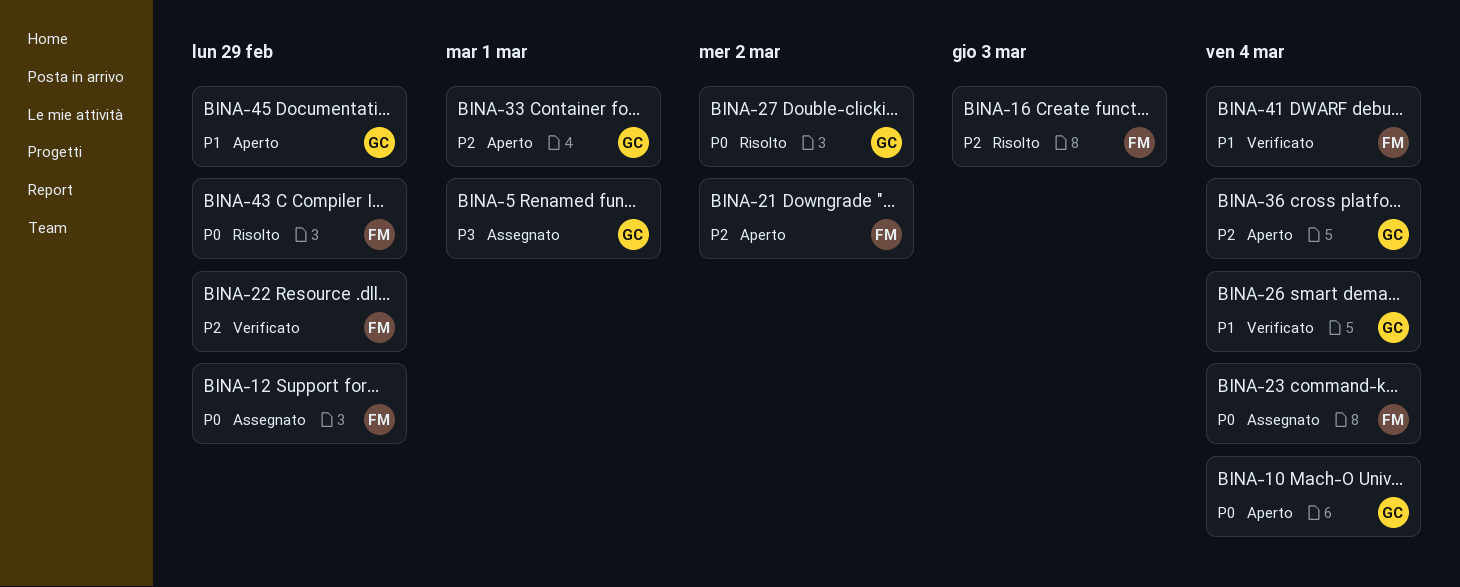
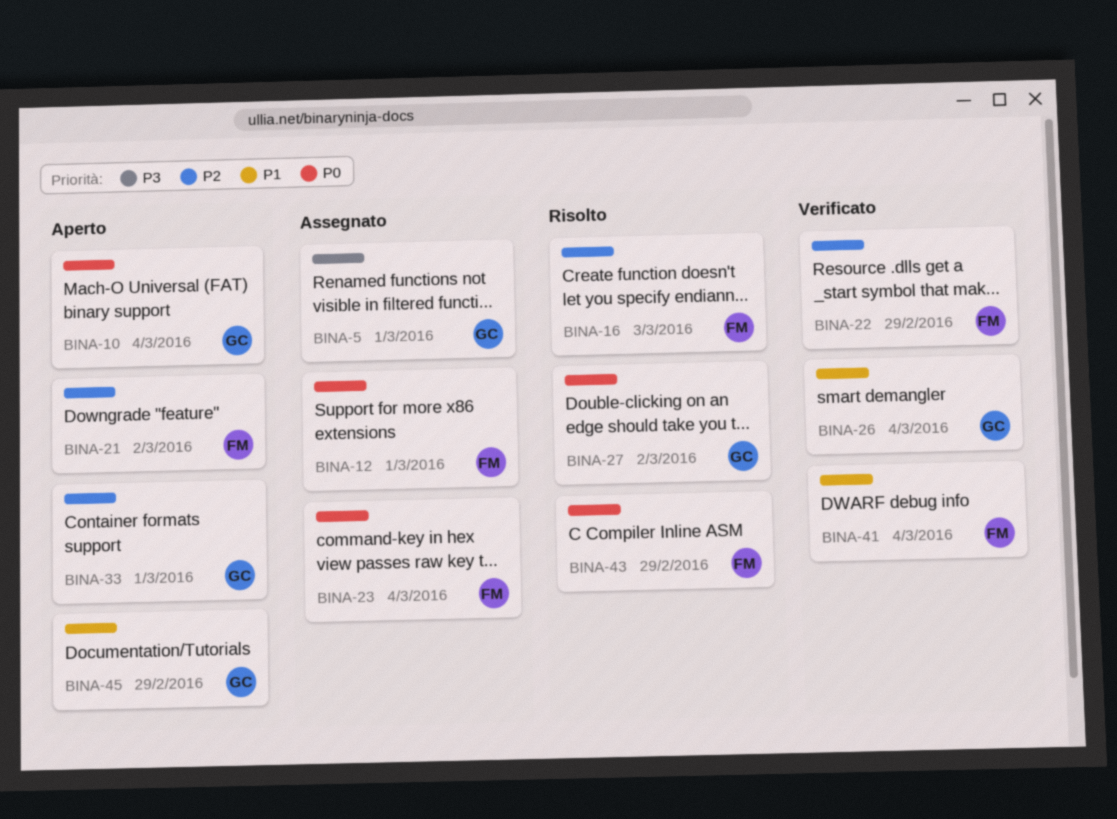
BINA-12, due: Feb 29 -> Mar 1
BINA-36: present -> none

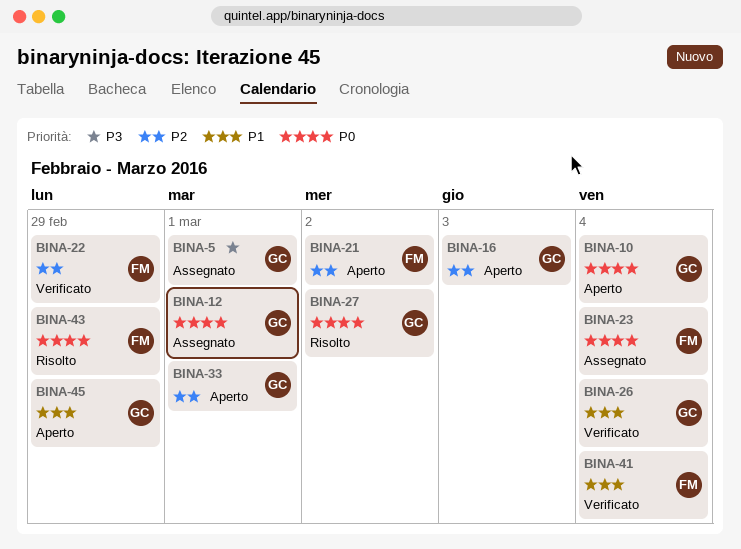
BINA-12, owner: FM -> GC
BINA-16, status: Risolto -> Aperto
BINA-16, owner: FM -> GC

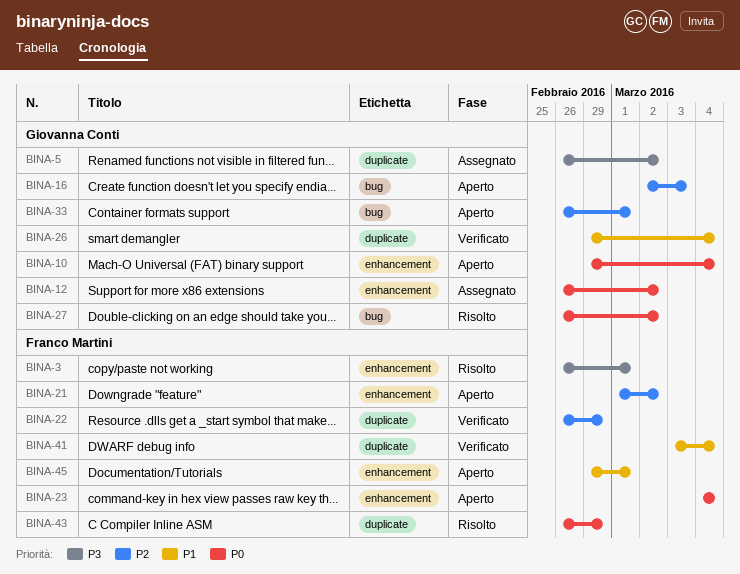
BINA-3: none -> present
BINA-5, due: Mar 1 -> Mar 2
BINA-12, due: Mar 1 -> Mar 2
BINA-23, status: Assegnato -> Aperto
BINA-45, owner: Giovanna Conti -> Franco Martini
BINA-45, due: Feb 29 -> Mar 1

